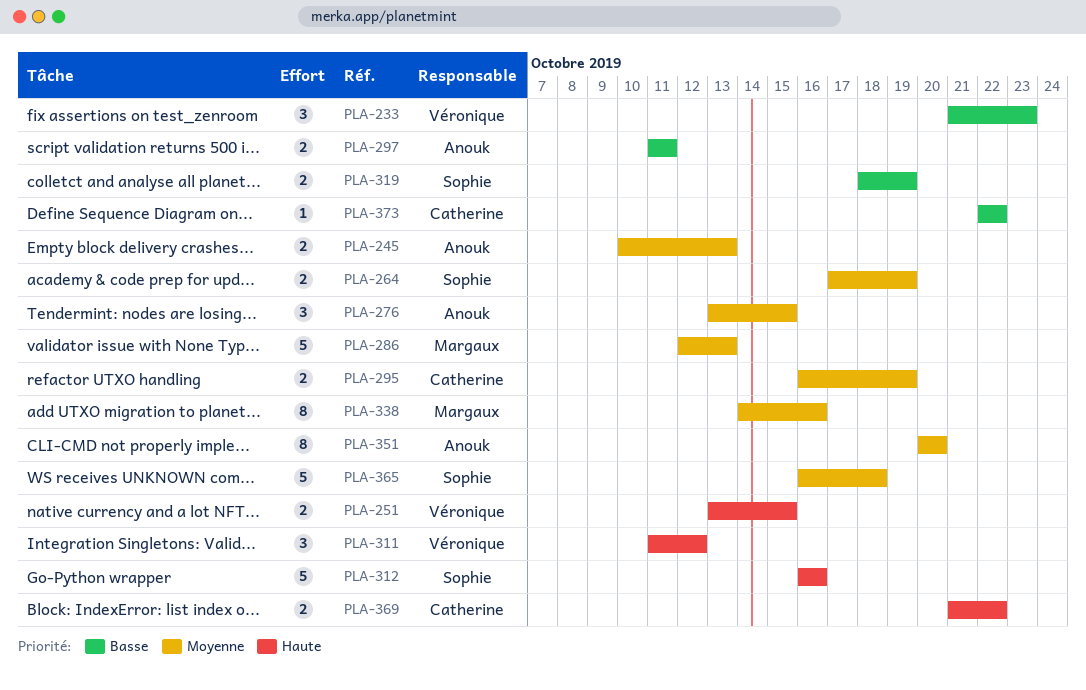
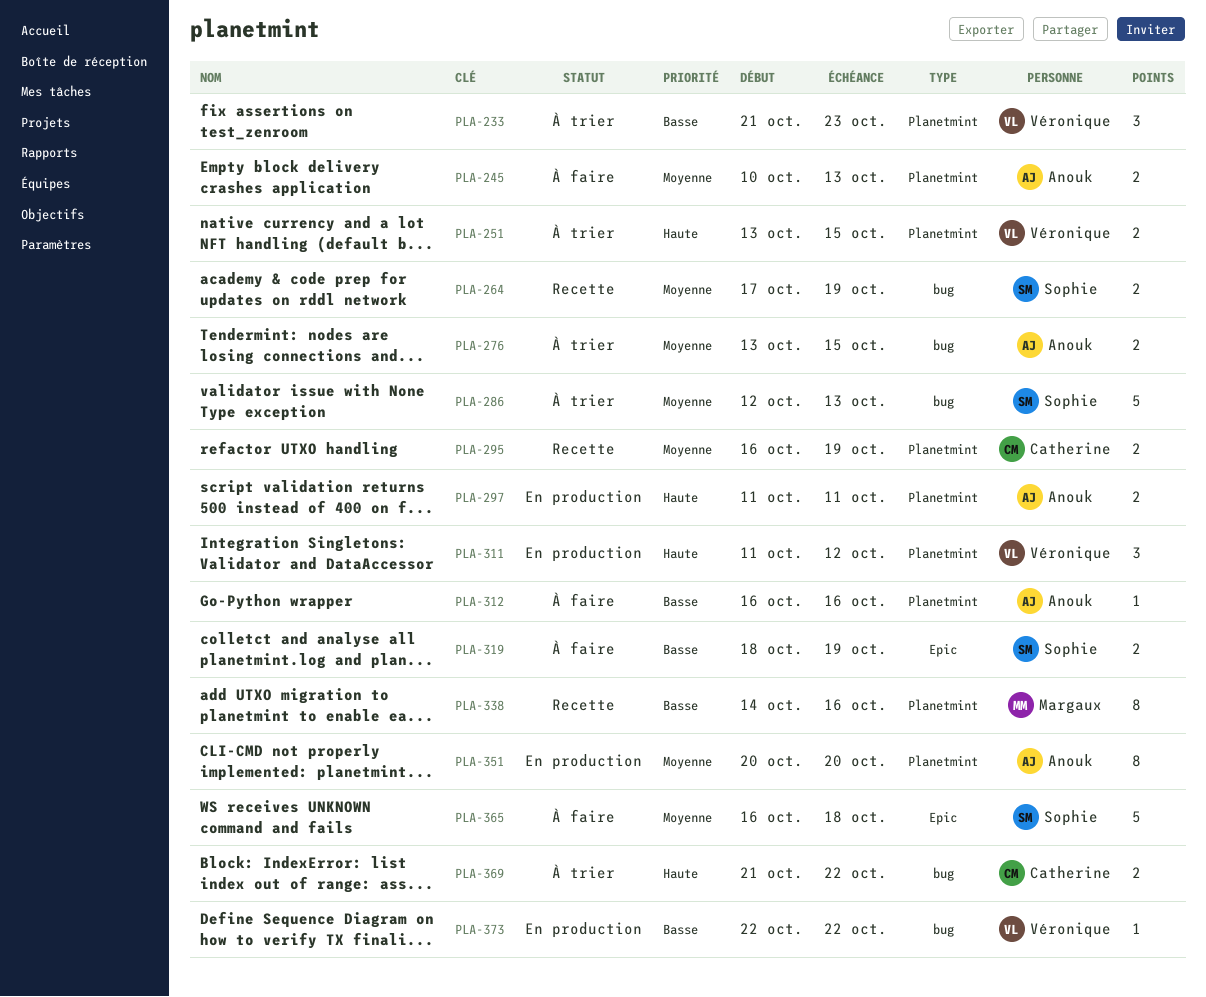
PLA-276, estimate: 3 -> 2
PLA-286, owner: Margaux -> Sophie
PLA-297, priority: Basse -> Haute
PLA-312, owner: Sophie -> Anouk
PLA-312, priority: Haute -> Basse
PLA-312, estimate: 5 -> 1
PLA-338, priority: Moyenne -> Basse
PLA-373, owner: Catherine -> Véronique

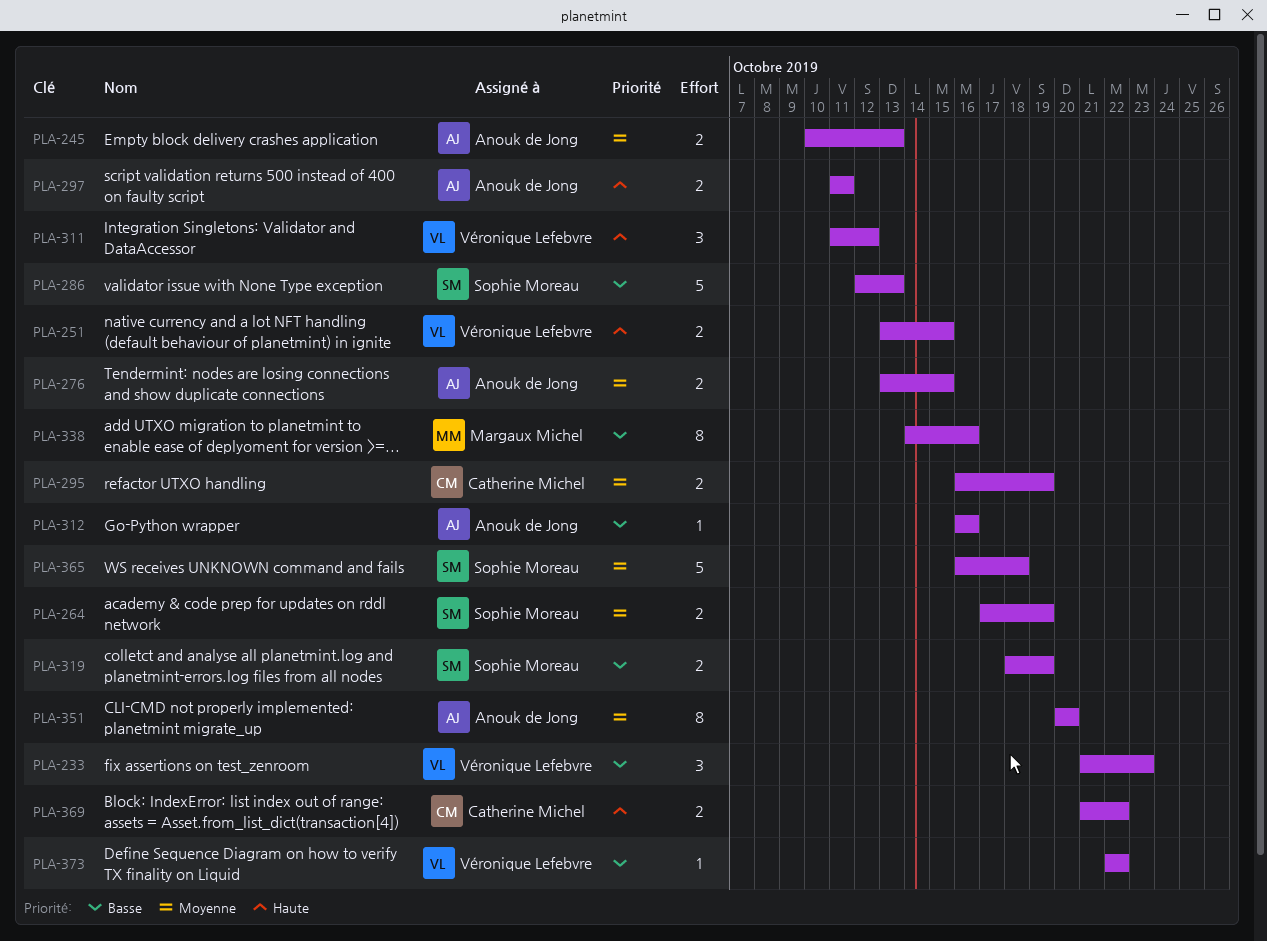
PLA-286, priority: Moyenne -> Basse

